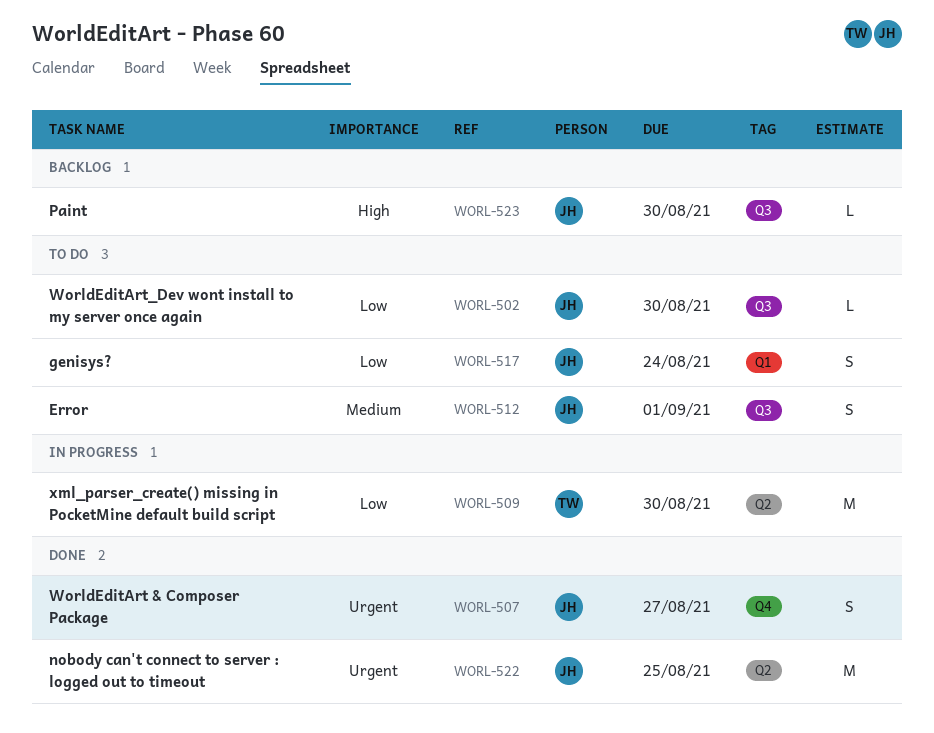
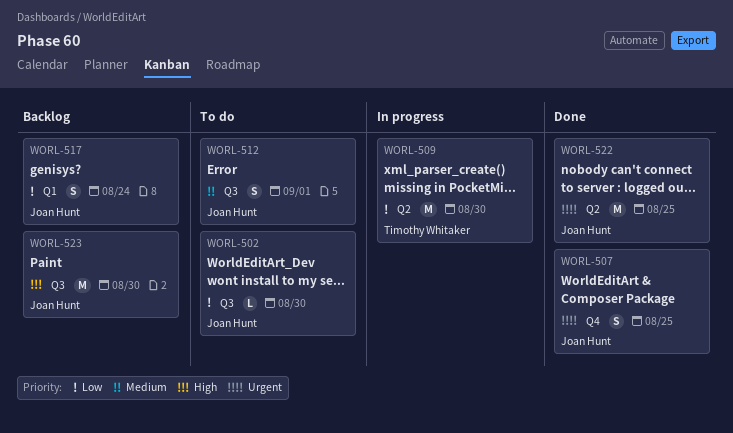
WORL-507, due: Aug 27 -> Aug 25
WORL-517, status: To do -> Backlog
WORL-523, estimate: L -> M

